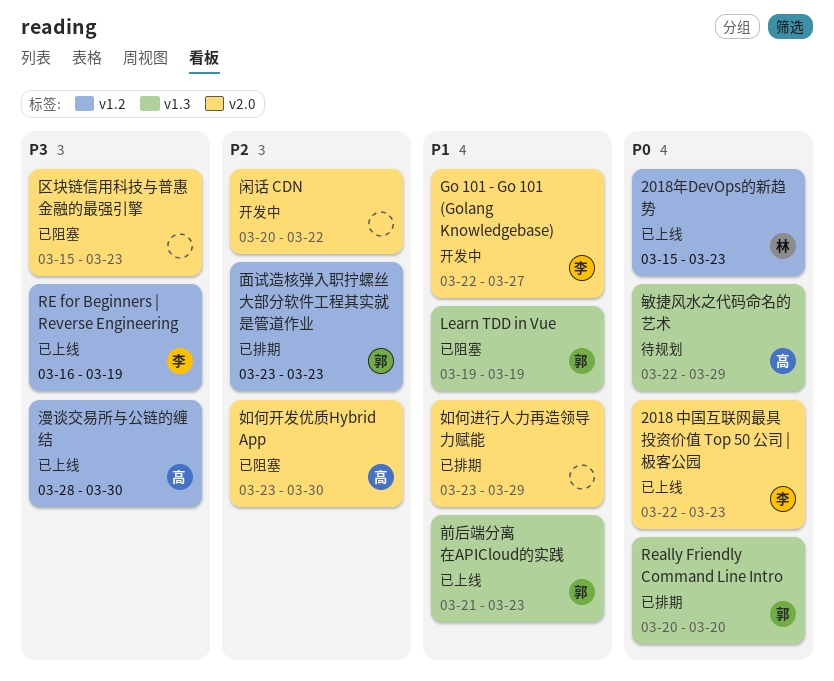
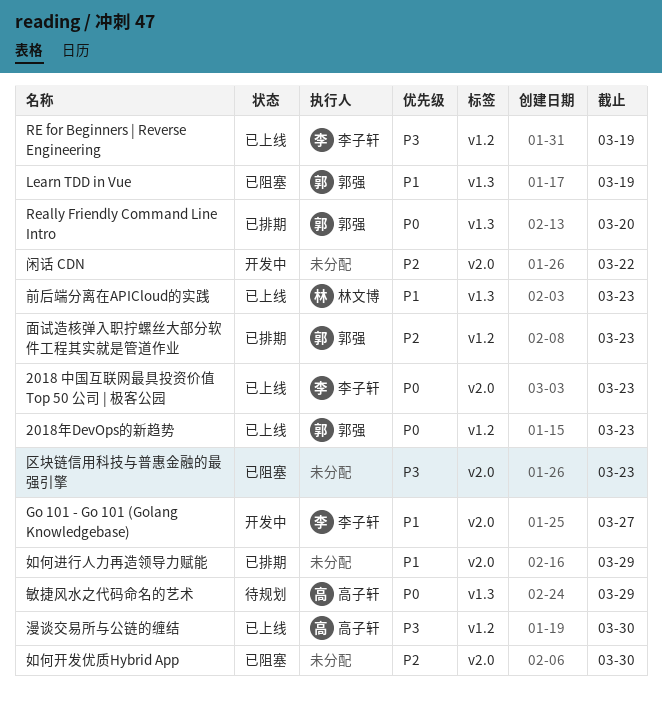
2018年DevOps的新趋势, owner: 林文博 -> 郭强
前后端分离在APICloud的实践, owner: 郭强 -> 林文博
如何开发优质Hybrid App, owner: 高子轩 -> none

